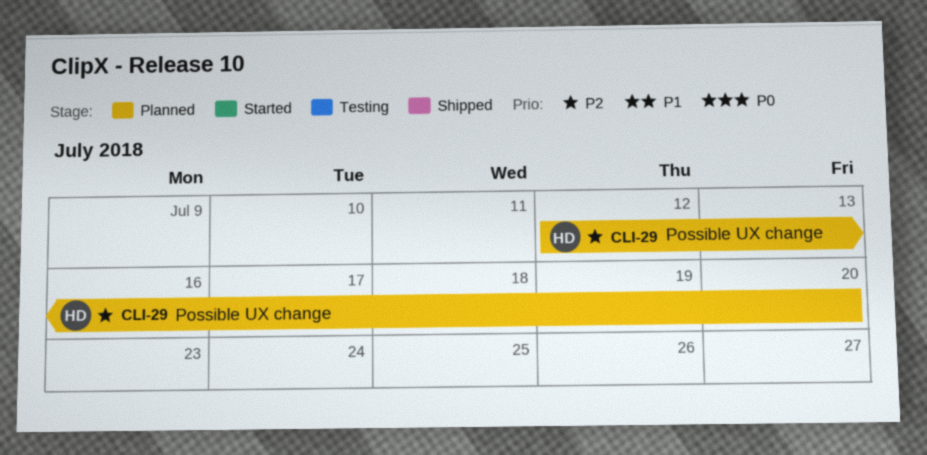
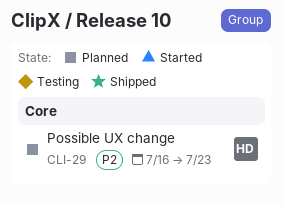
CLI-29, start: Jul 12 -> Jul 16
CLI-29, due: Jul 20 -> Jul 23

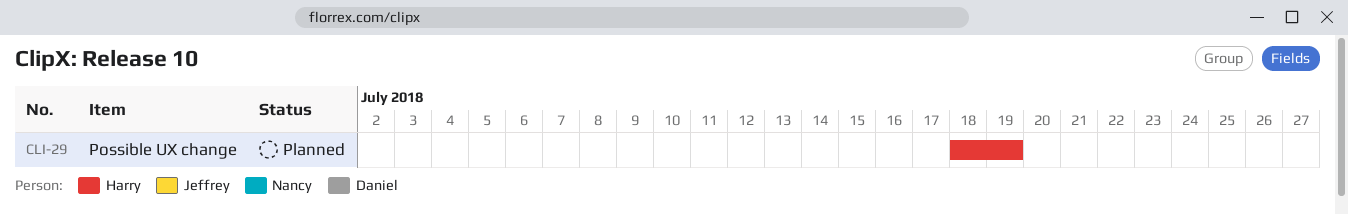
CLI-29, start: Jul 16 -> Jul 18
CLI-29, due: Jul 23 -> Jul 19

